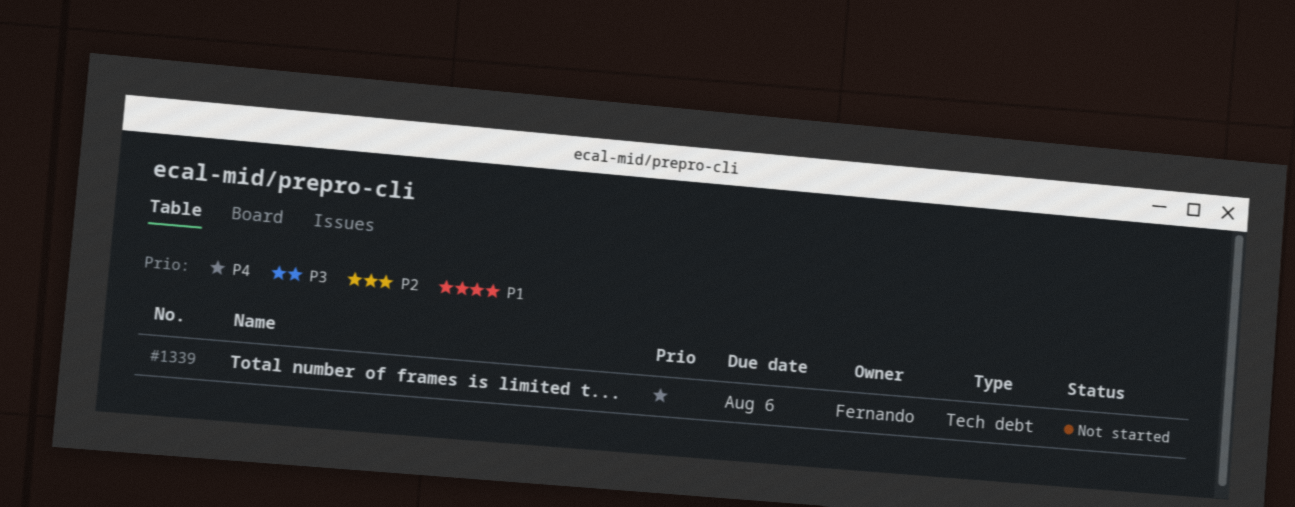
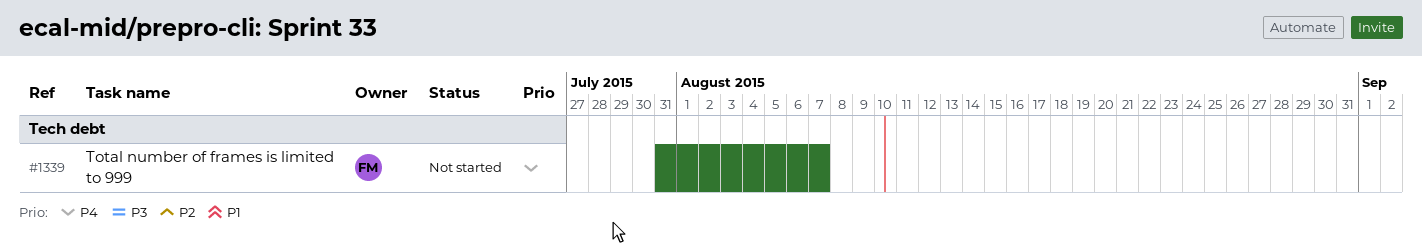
#1339, due: Aug 6 -> Aug 7

